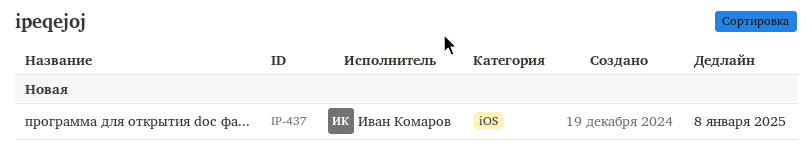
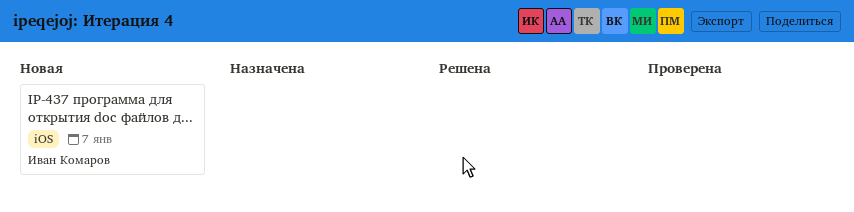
IP-437, due: Jan 8 -> Jan 7

